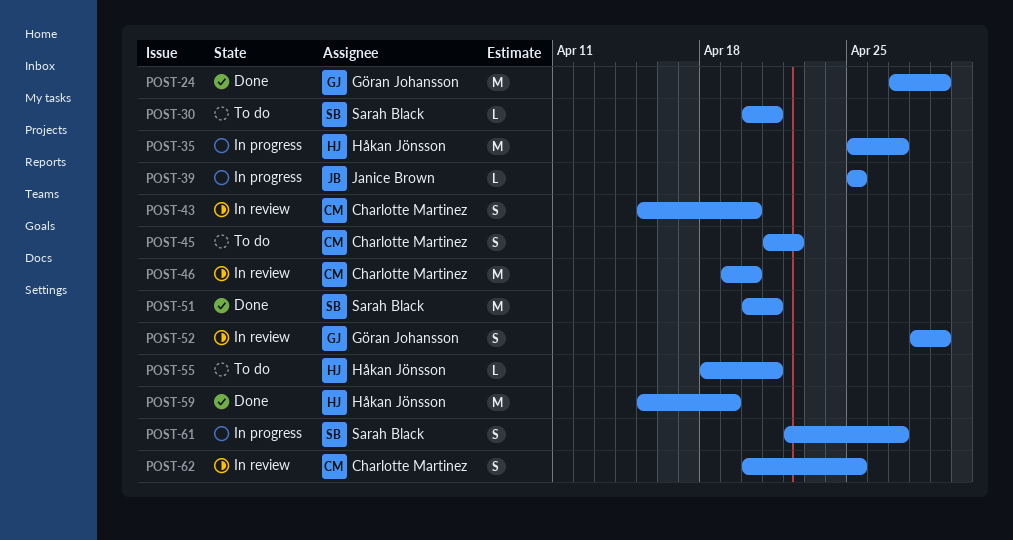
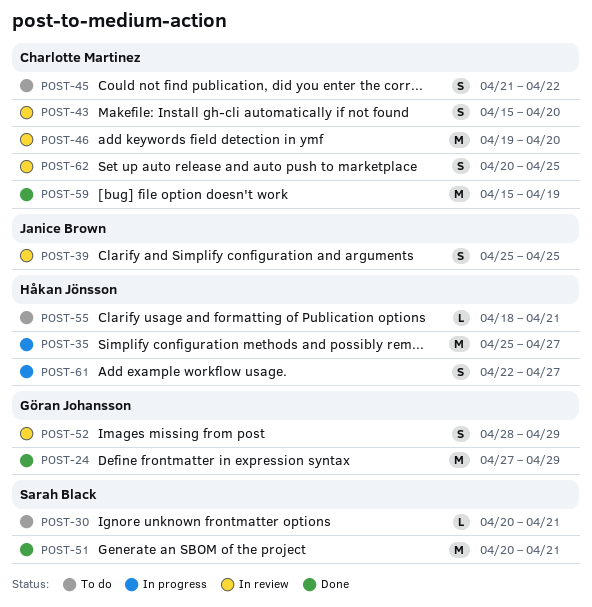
POST-39, status: In progress -> In review
POST-39, estimate: L -> S
POST-59, owner: Håkan Jönsson -> Charlotte Martinez
POST-61, owner: Sarah Black -> Håkan Jönsson

